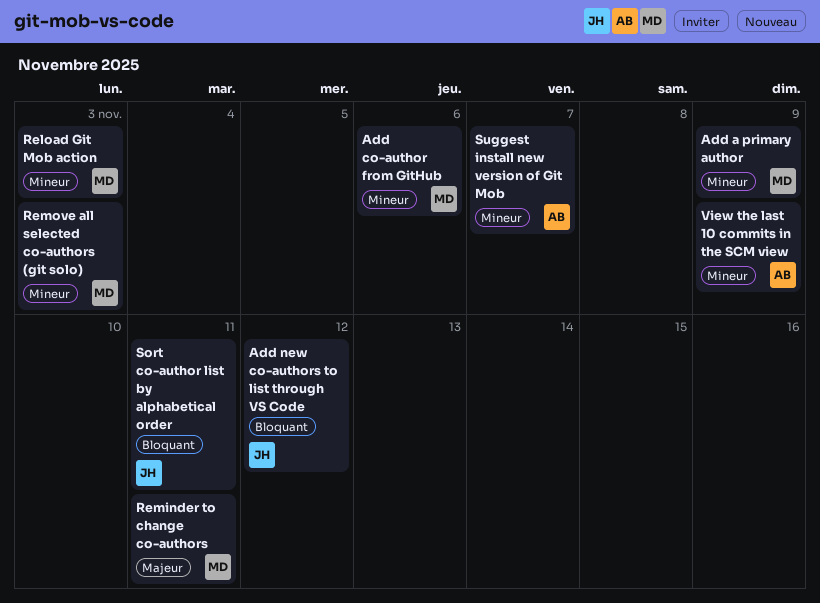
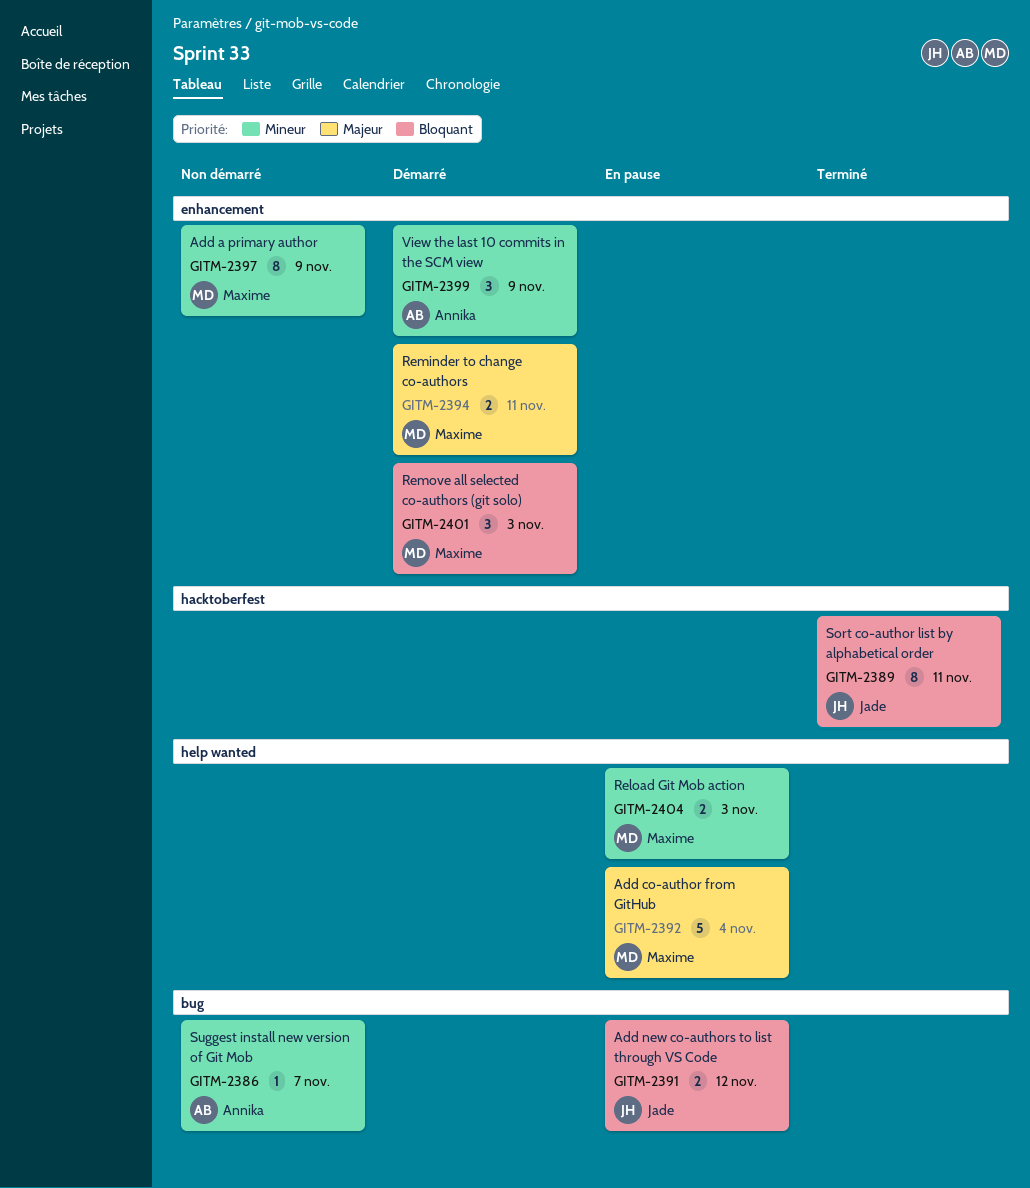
Add co-author from GitHub, priority: Mineur -> Majeur
Add co-author from GitHub, due: Nov 6 -> Nov 4
Remove all selected co-authors (git solo), priority: Mineur -> Bloquant

